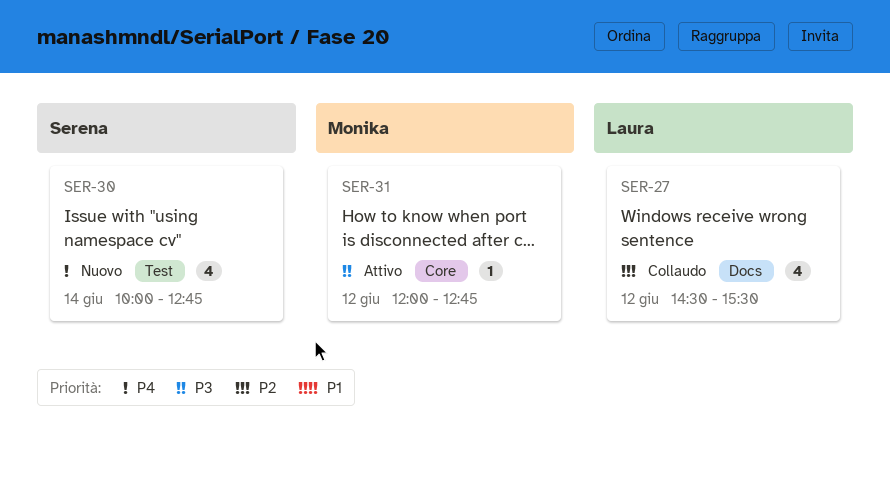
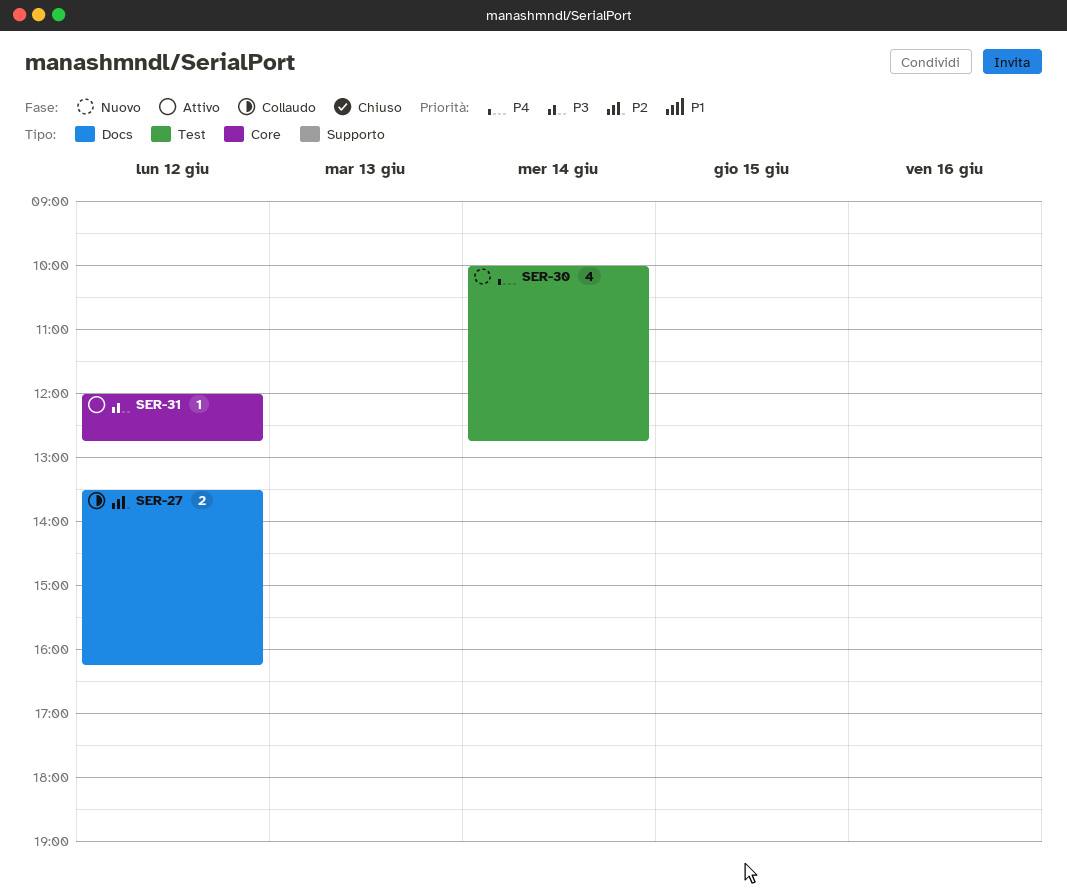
SER-27, estimate: 4 -> 2
SER-27, begins: 14:30 -> 13:30
SER-27, ends: 15:30 -> 16:15

